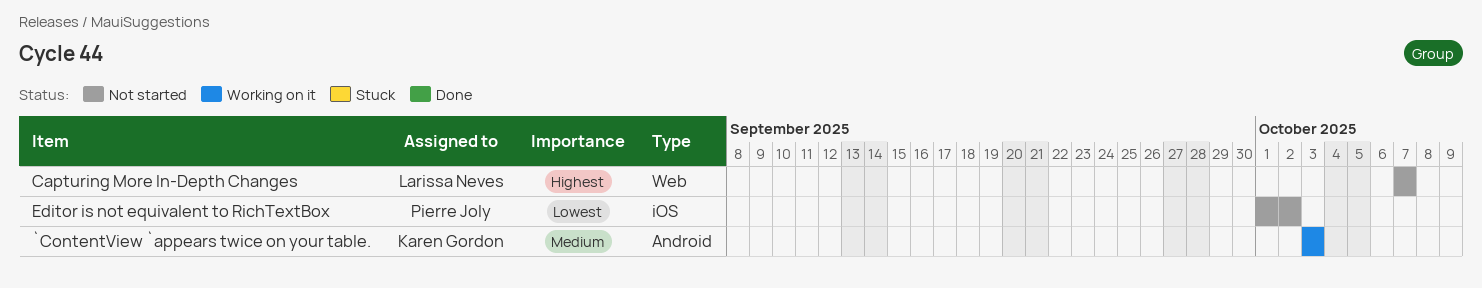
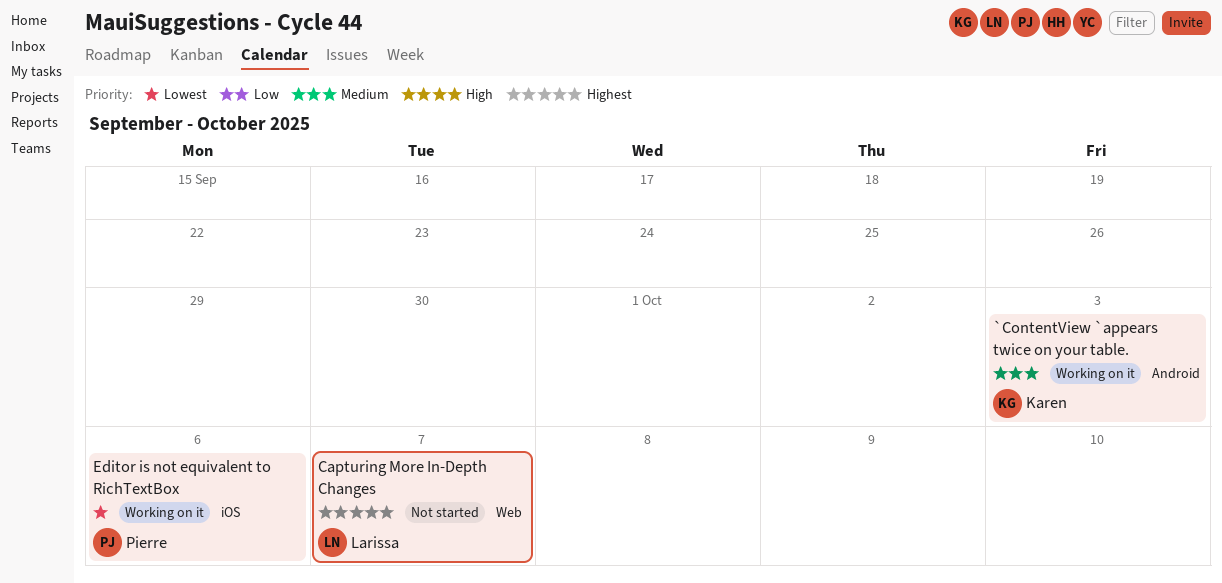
Editor is not equivalent to RichTextBox, status: Not started -> Working on it
Editor is not equivalent to RichTextBox, due: Oct 2 -> Oct 6

